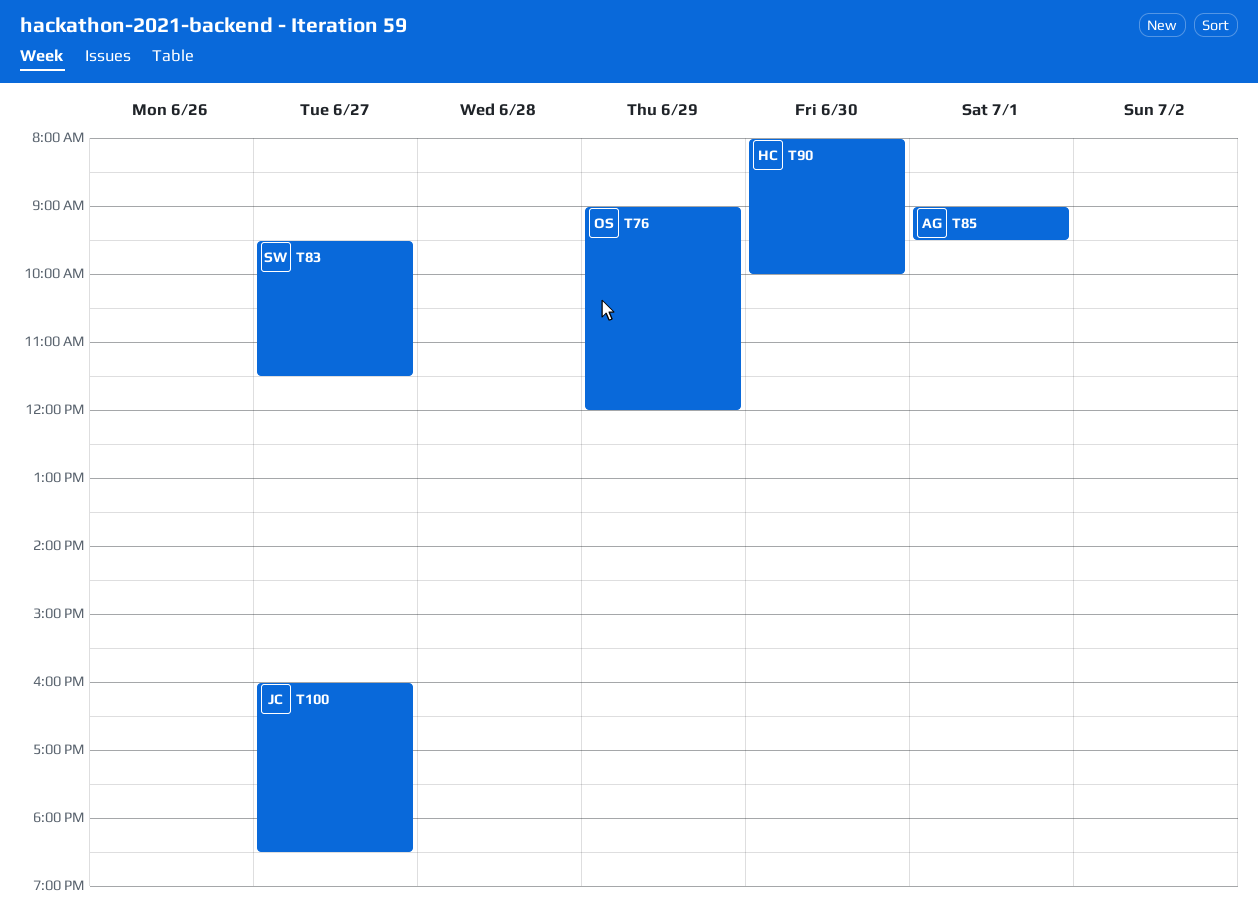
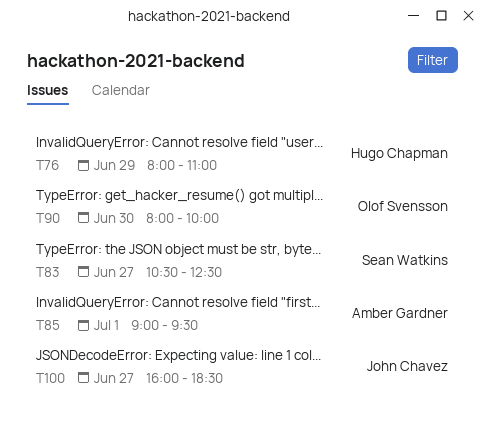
T76, owner: Olof Svensson -> Hugo Chapman
T76, begins: 09:00 -> 08:00
T76, ends: 12:00 -> 11:00
T83, begins: 09:30 -> 10:30
T83, ends: 11:30 -> 12:30
T90, owner: Hugo Chapman -> Olof Svensson

